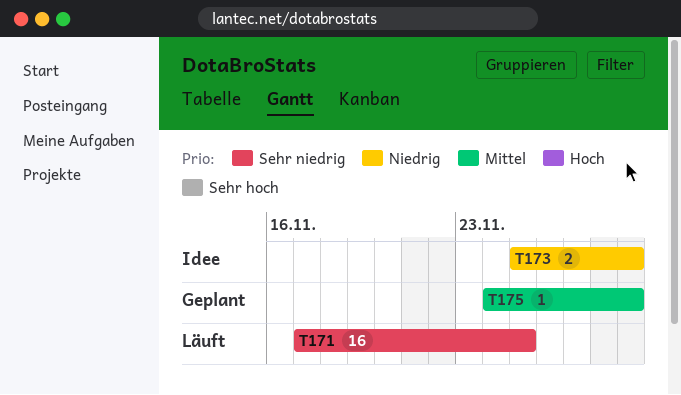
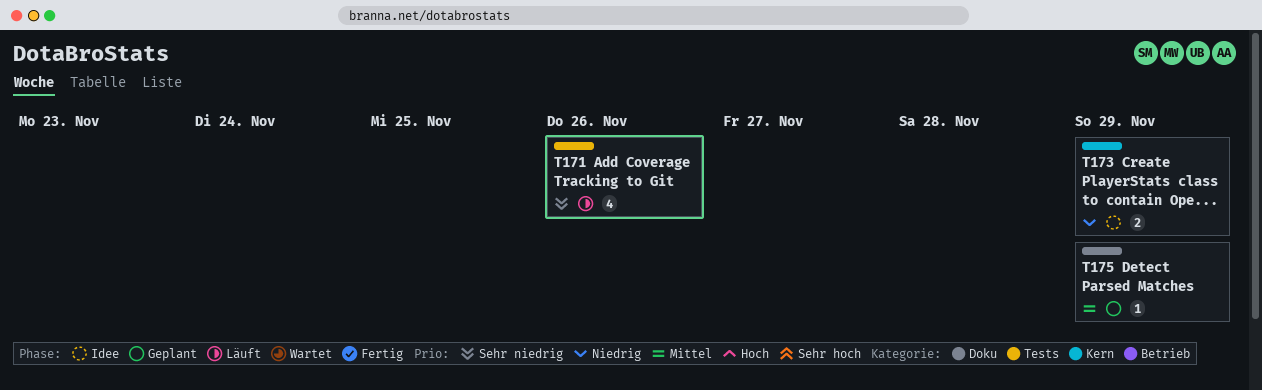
T171, estimate: 16 -> 4
T171, due: Nov 25 -> Nov 26

